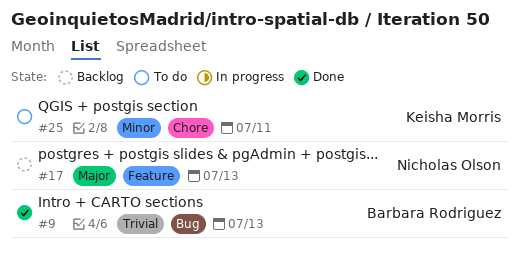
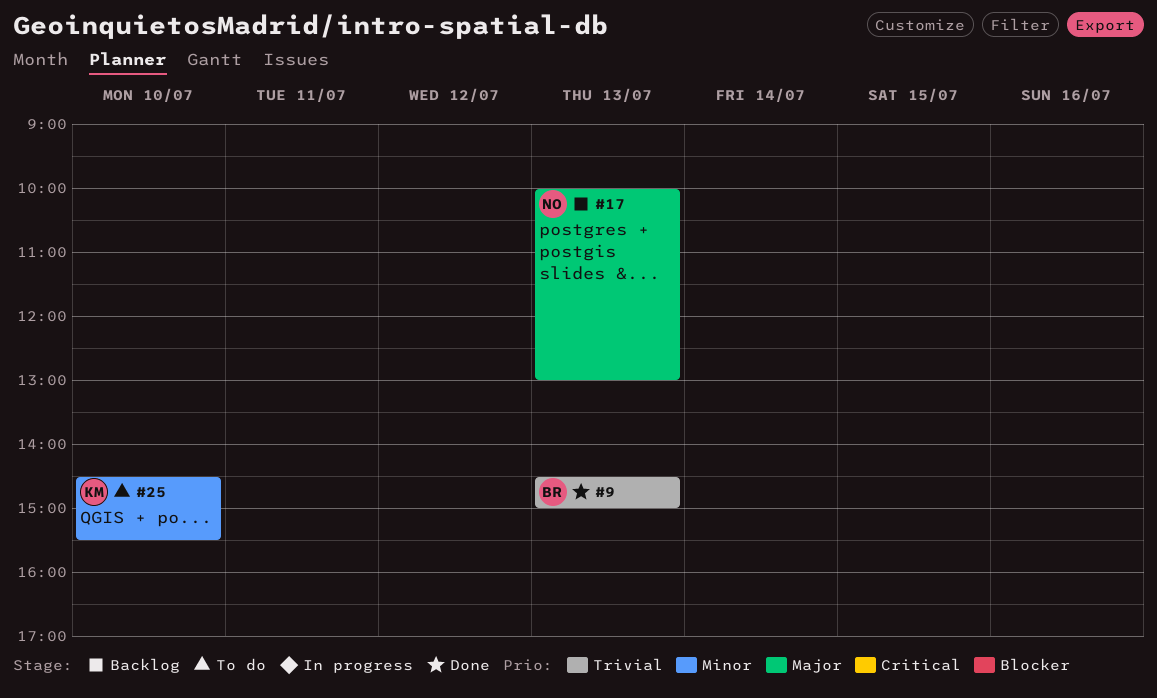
#25, day: Jul 11 -> Jul 10

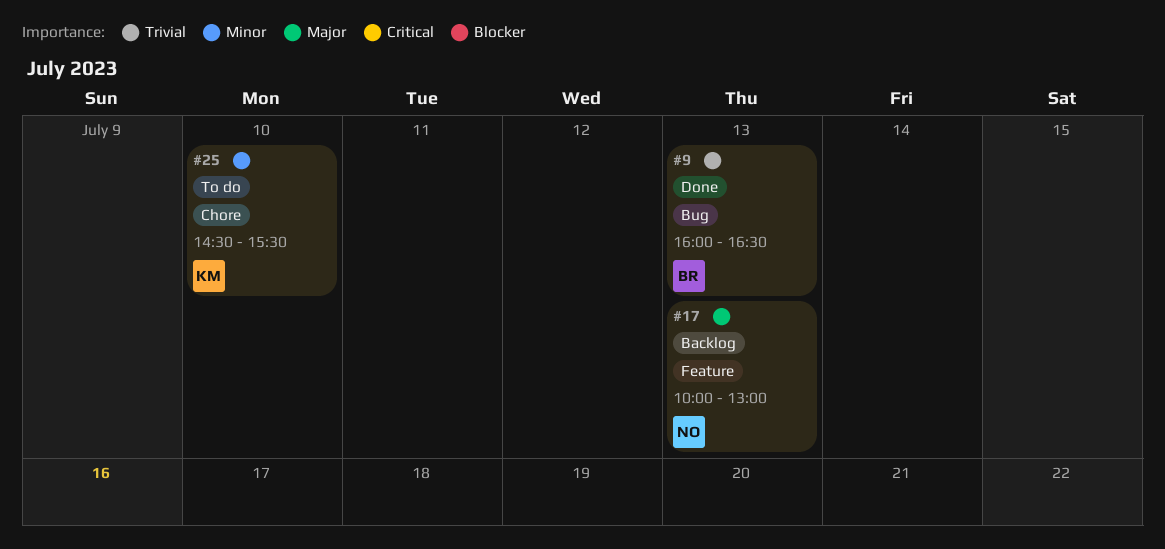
#9, begins: 14:30 -> 16:00
#9, ends: 15:00 -> 16:30

